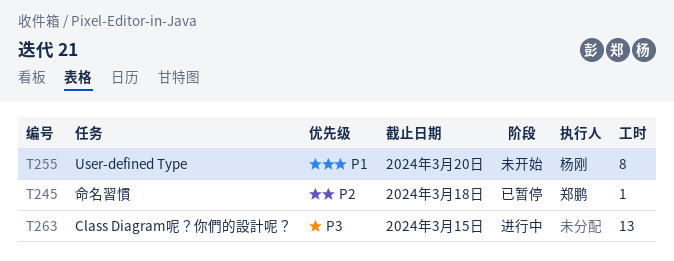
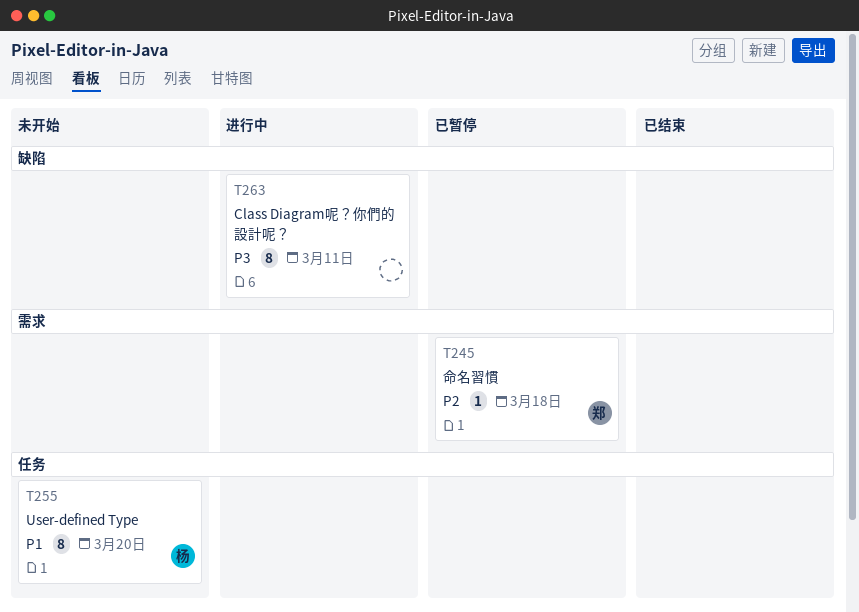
T263, estimate: 13 -> 8
T263, due: Mar 15 -> Mar 11

